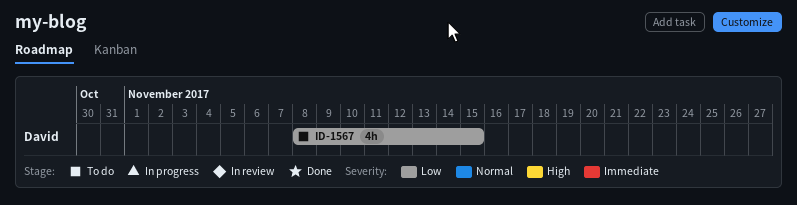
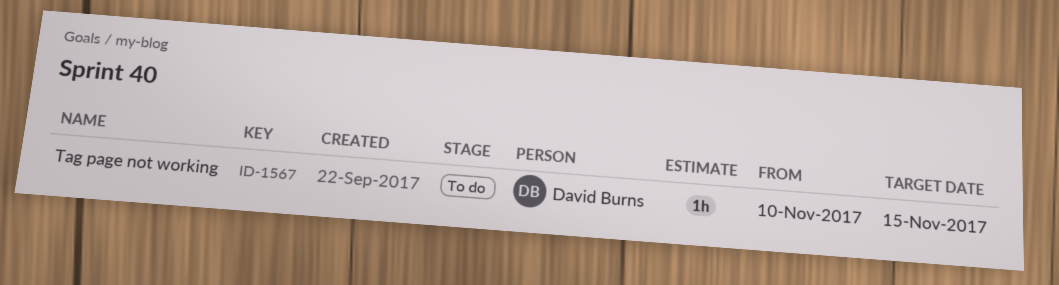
ID-1567, estimate: 4h -> 1h
ID-1567, start: Nov 8 -> Nov 10

